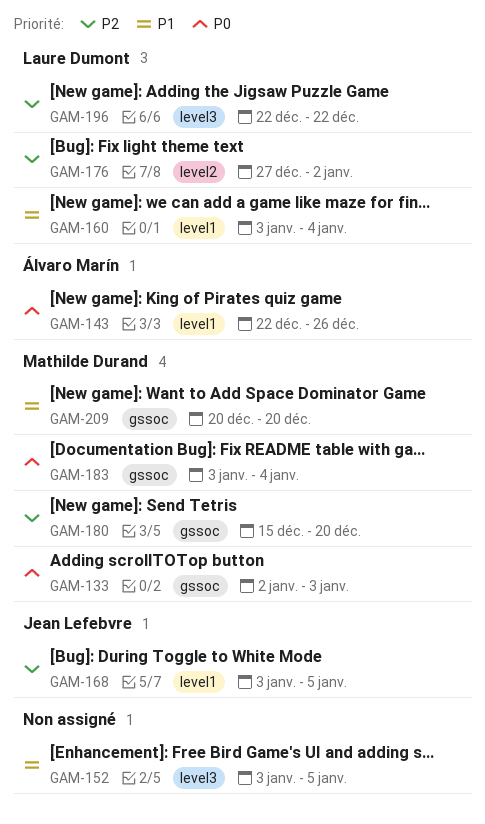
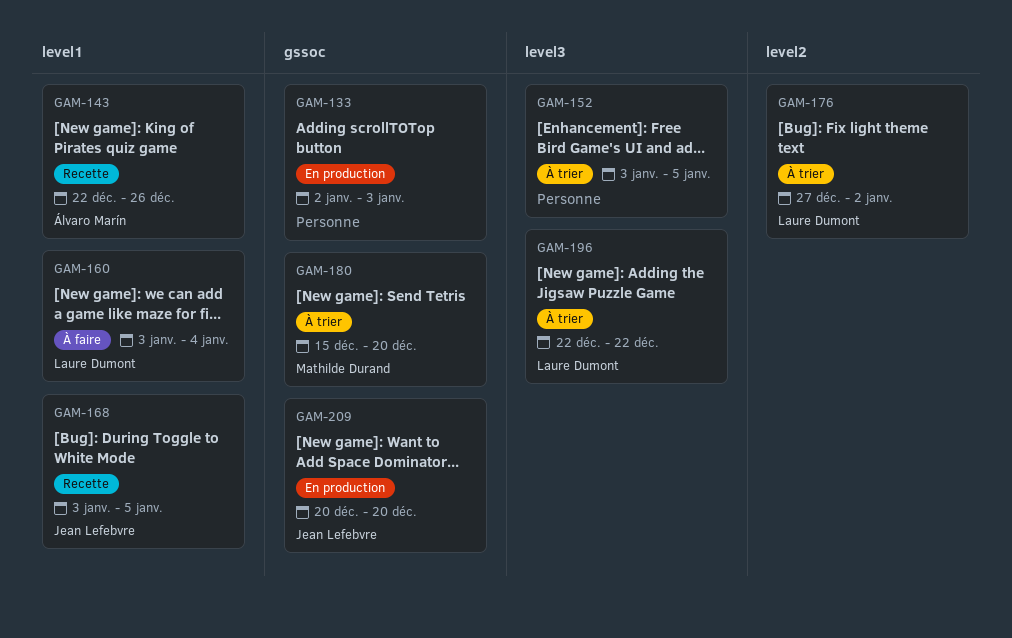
GAM-133, owner: Mathilde Durand -> none
GAM-183: present -> none
GAM-209, owner: Mathilde Durand -> Jean Lefebvre

